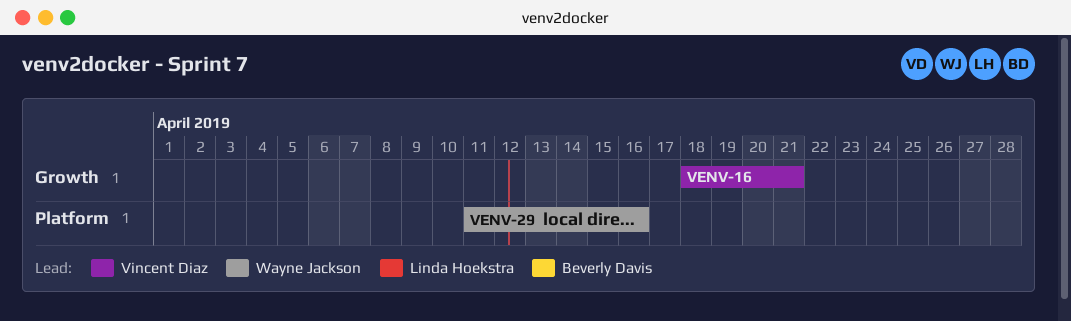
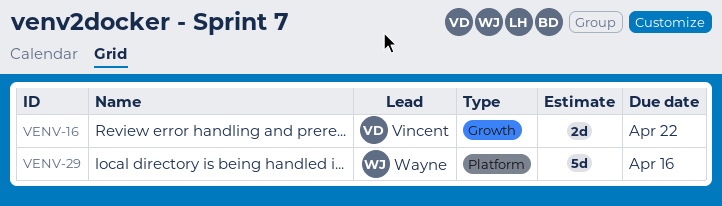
VENV-16, due: Apr 21 -> Apr 22

